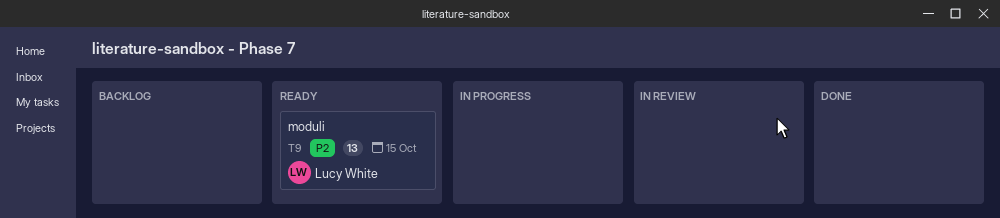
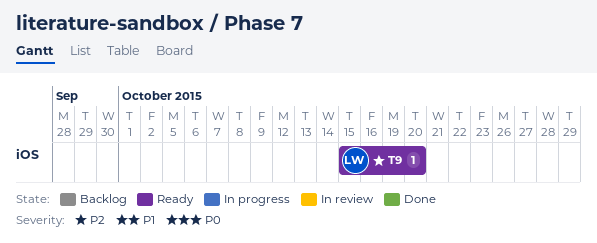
T9, estimate: 13 -> 1
T9, due: Oct 15 -> Oct 20

